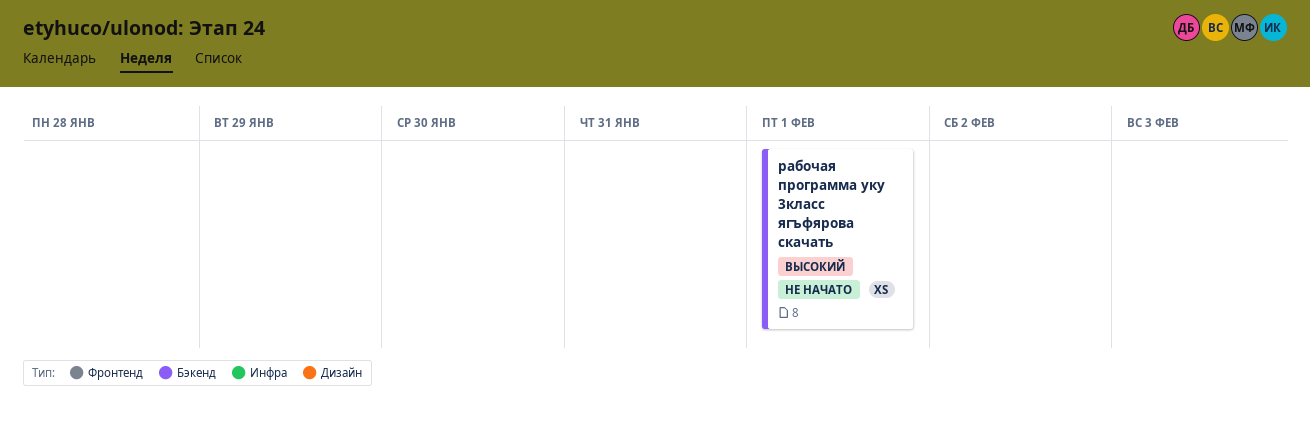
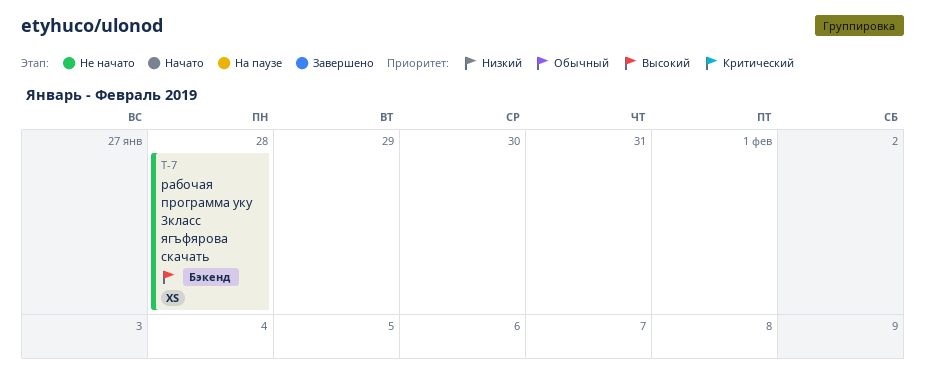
рабочая программа уку 3класс ягъфярова скачать, due: Feb 1 -> Jan 28

